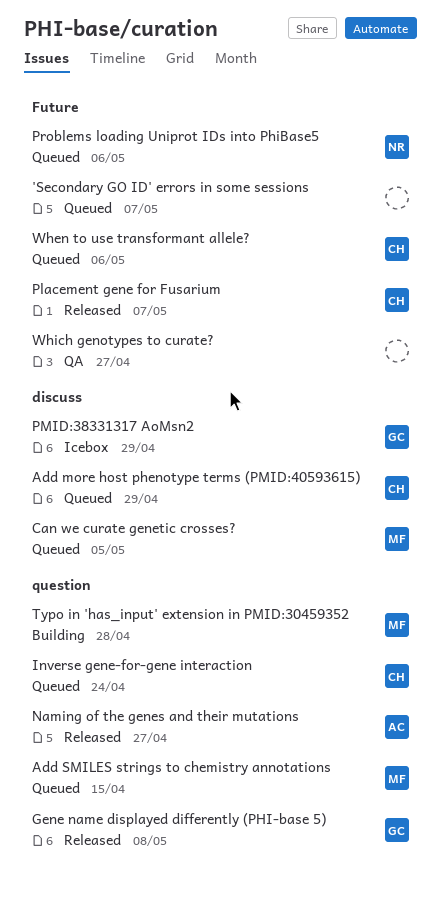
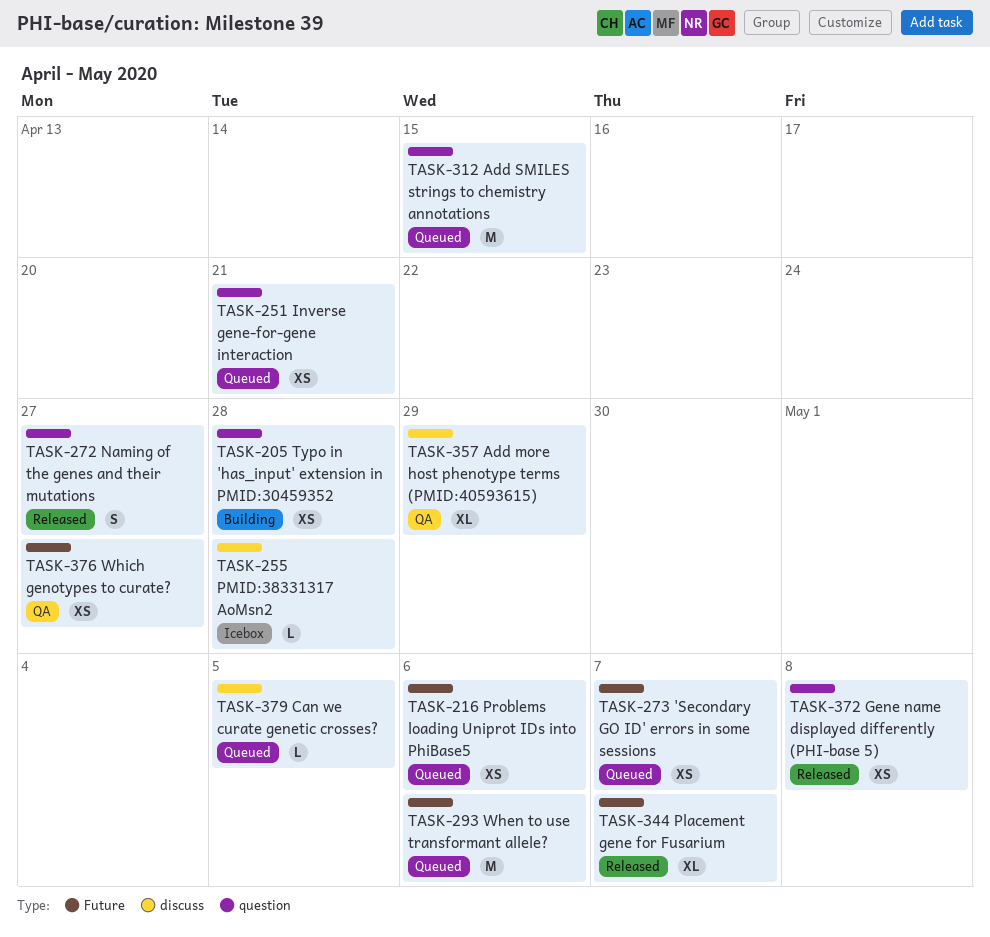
Add more host phenotype terms (PMID:40593615), status: Queued -> QA
Inverse gene-for-gene interaction, due: Apr 24 -> Apr 21
PMID:38331317 AoMsn2, due: Apr 29 -> Apr 28

